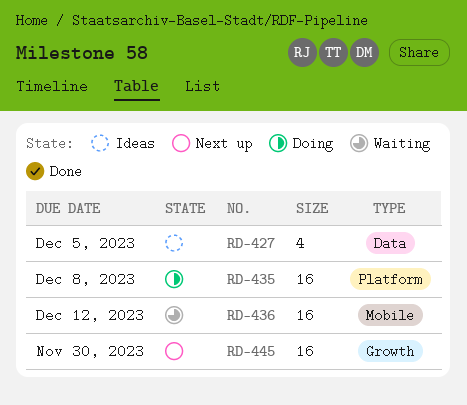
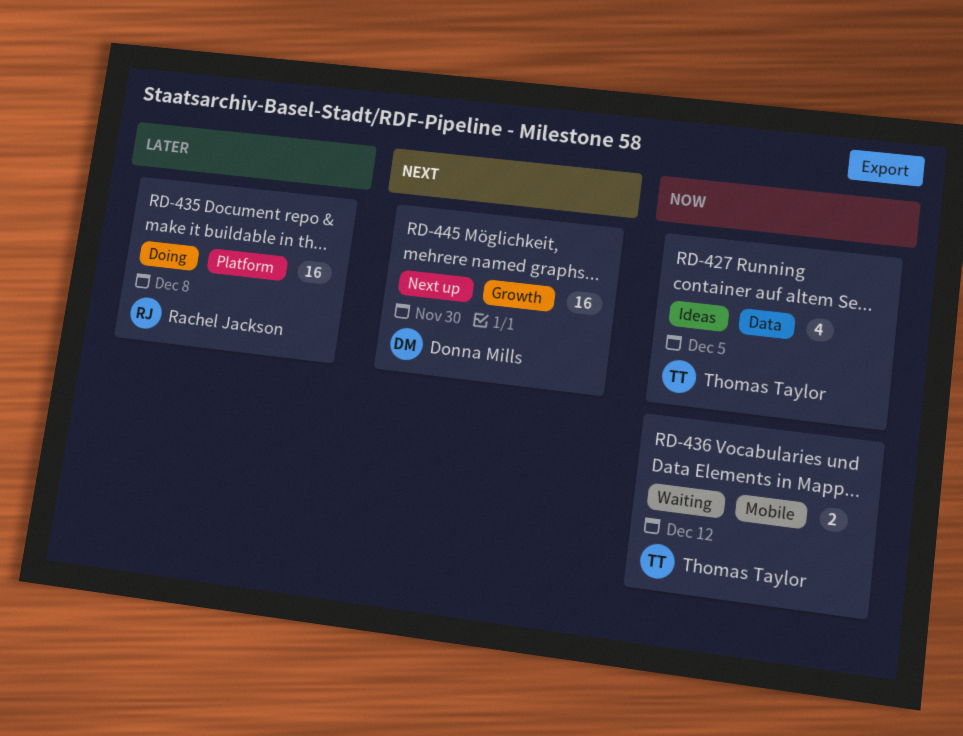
RD-436, estimate: 16 -> 2

